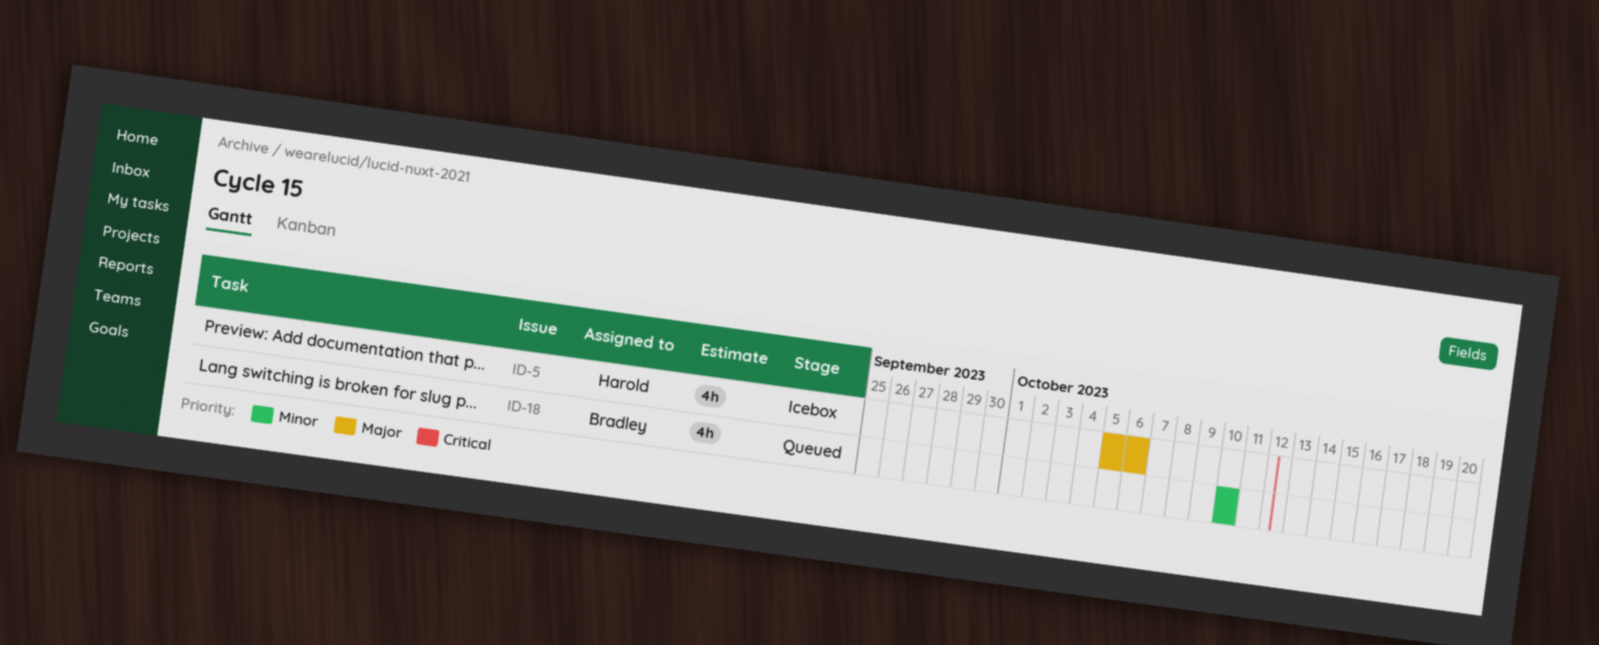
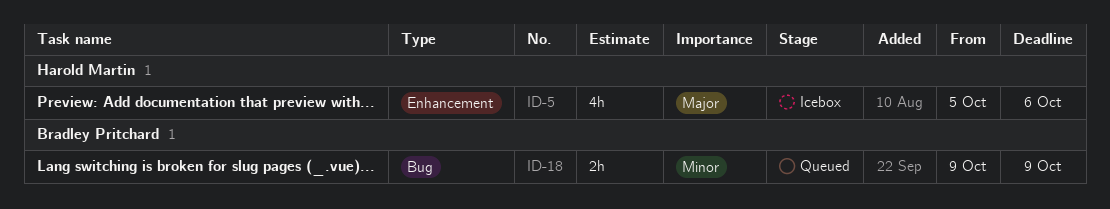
ID-18, estimate: 4h -> 2h
ID-18, start: Oct 10 -> Oct 9
ID-18, due: Oct 10 -> Oct 9

